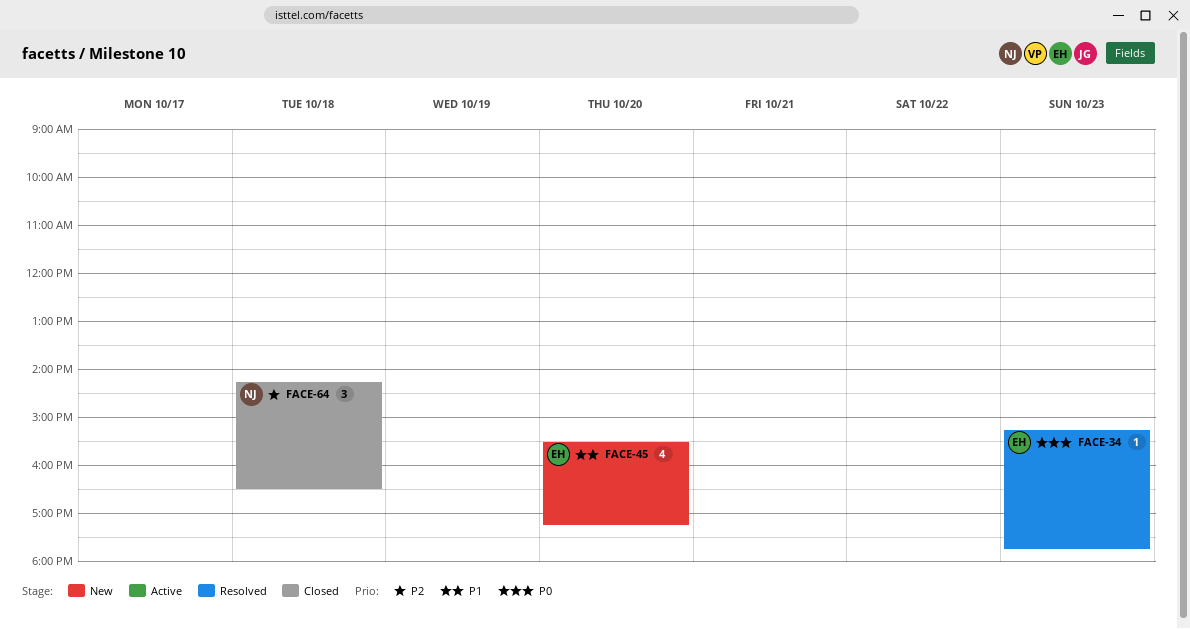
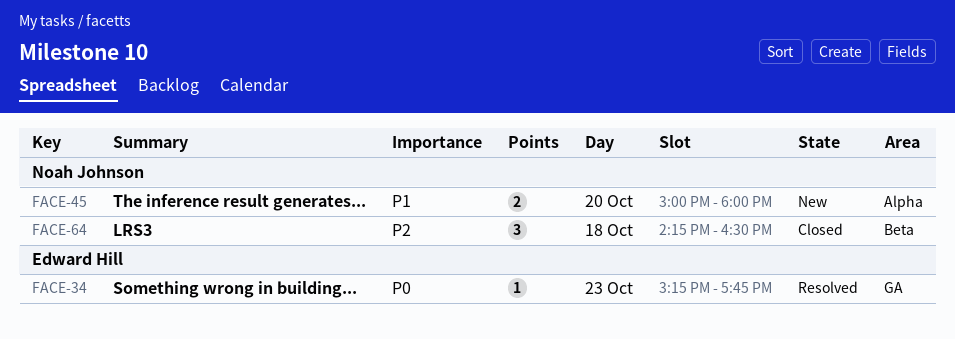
FACE-45, owner: Edward Hill -> Noah Johnson
FACE-45, estimate: 4 -> 2
FACE-45, begins: 15:30 -> 15:00
FACE-45, ends: 17:15 -> 18:00

